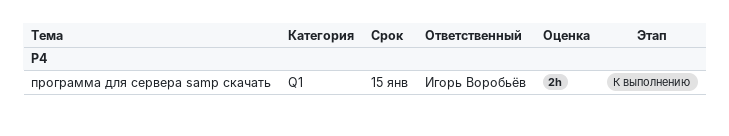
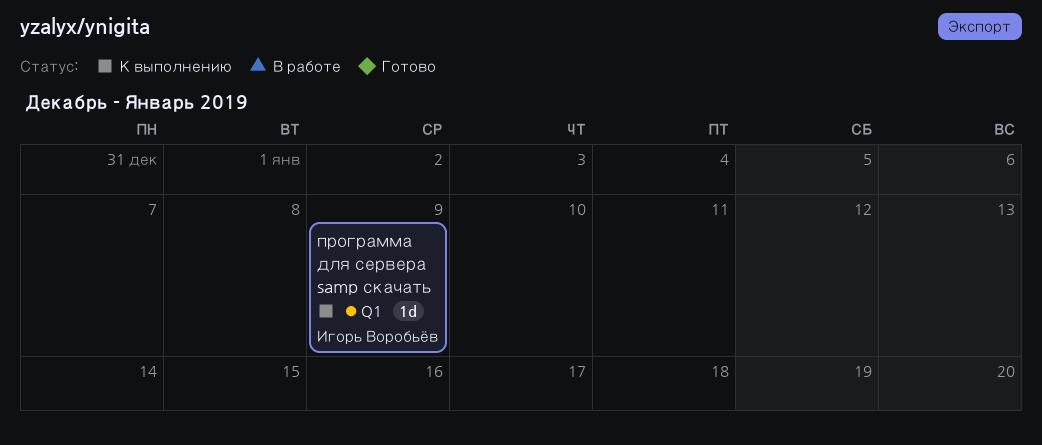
программа для сервера samp скачать, estimate: 2h -> 1d
программа для сервера samp скачать, due: Jan 15 -> Jan 9

